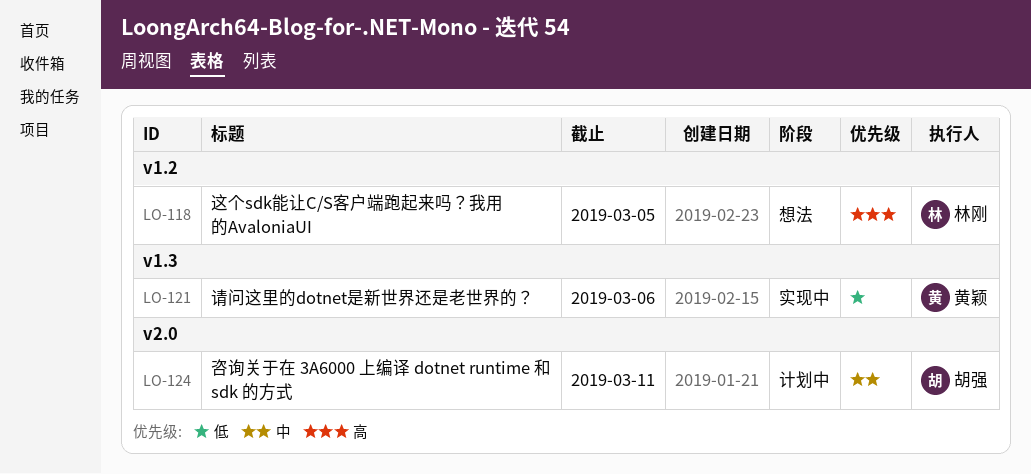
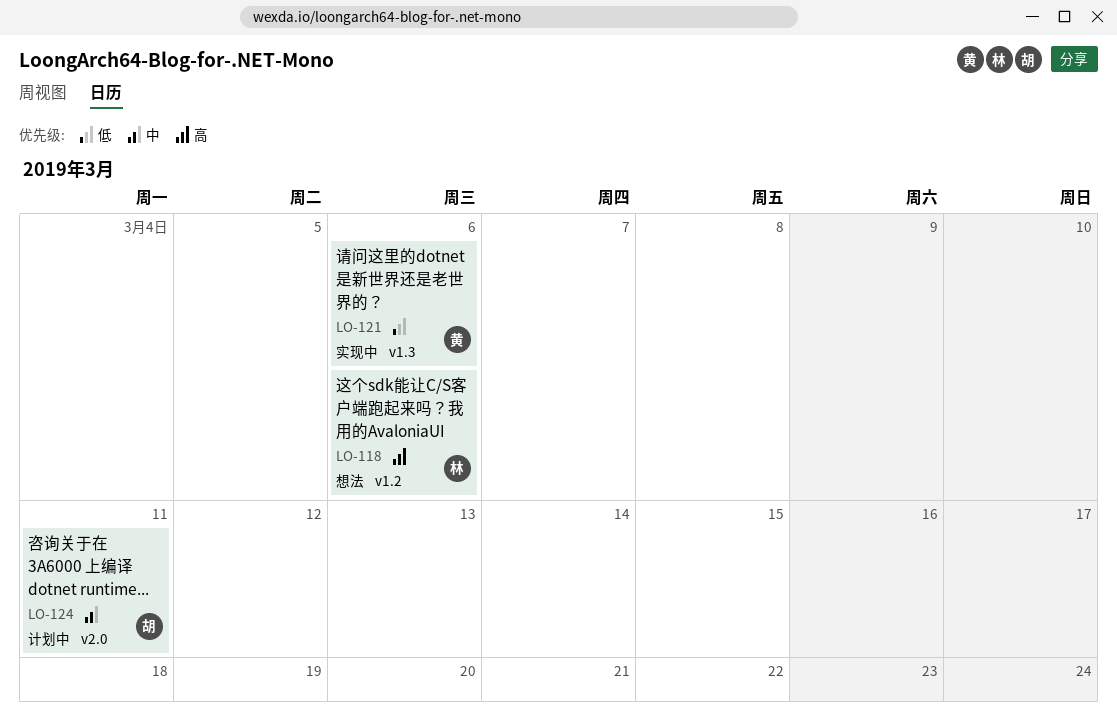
LO-118, due: Mar 5 -> Mar 6

